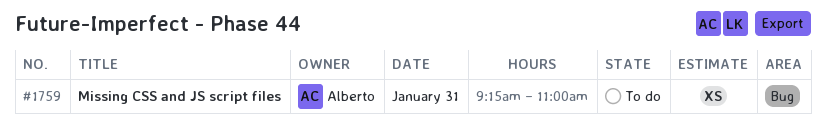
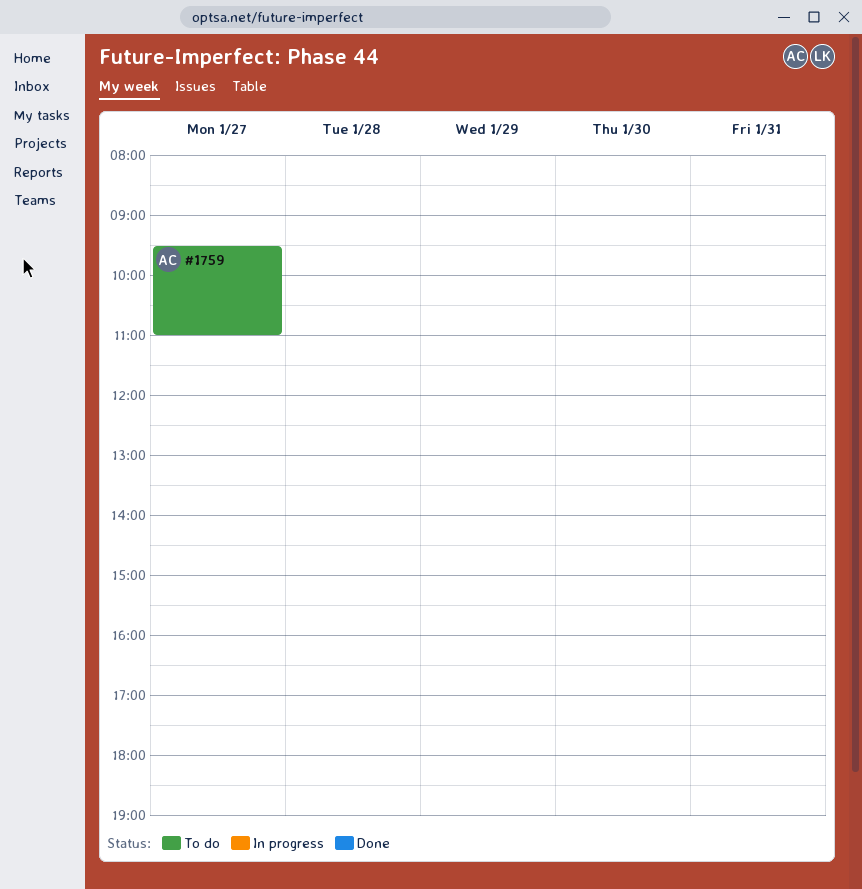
#1759, day: Jan 31 -> Jan 27
#1759, begins: 09:15 -> 09:30

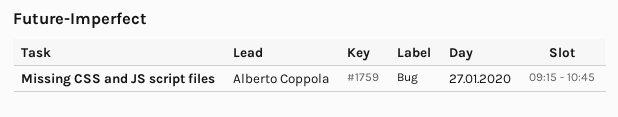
#1759, begins: 09:30 -> 09:15
#1759, ends: 11:00 -> 10:45

